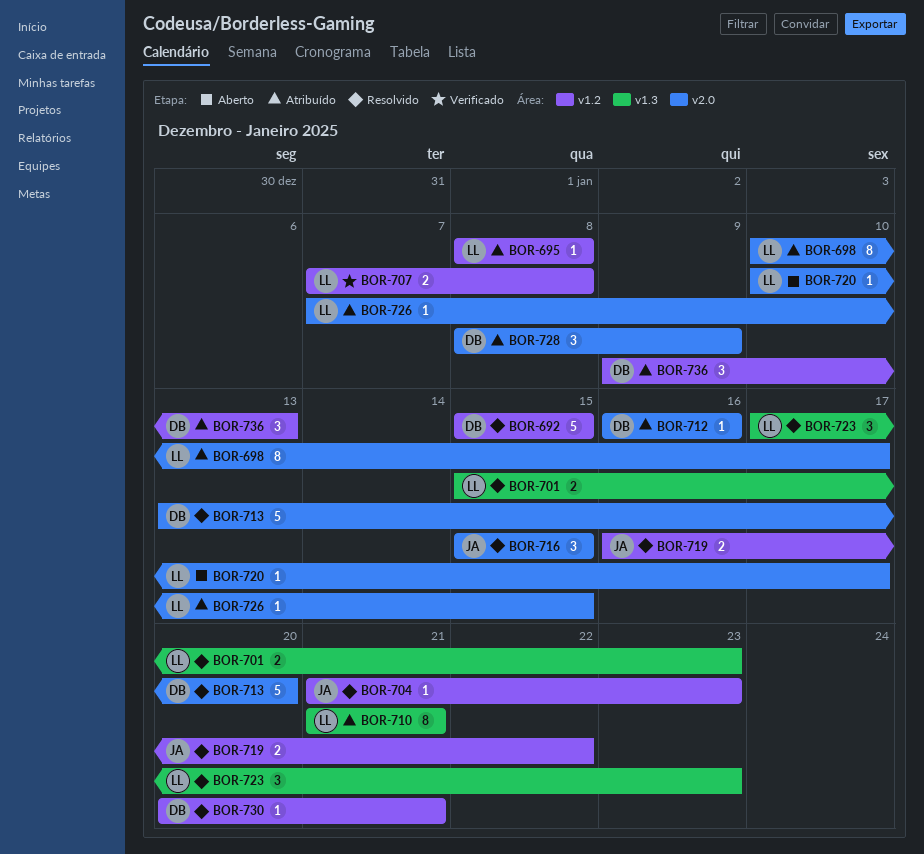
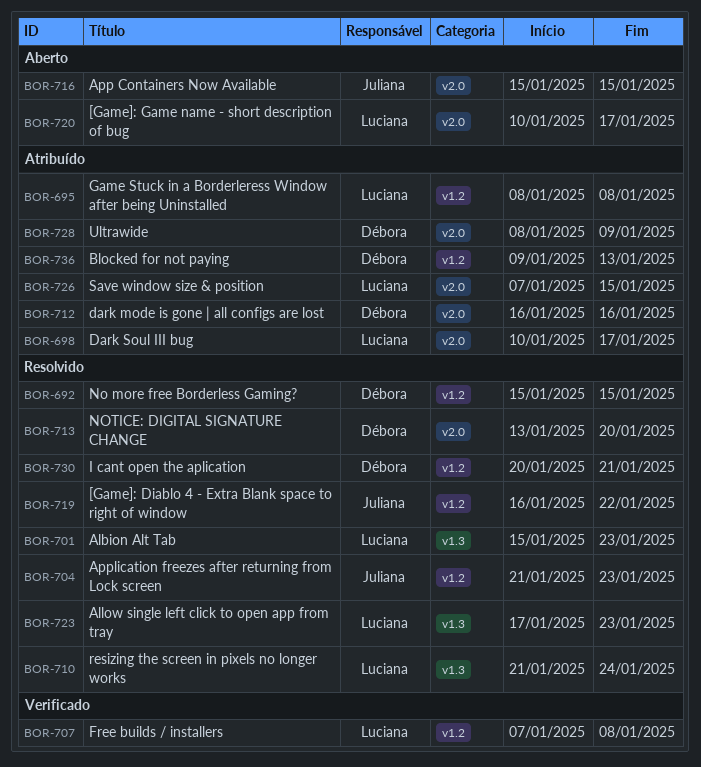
BOR-710, status: Atribuído -> Resolvido
BOR-710, due: Jan 21 -> Jan 24
BOR-716, status: Resolvido -> Aberto

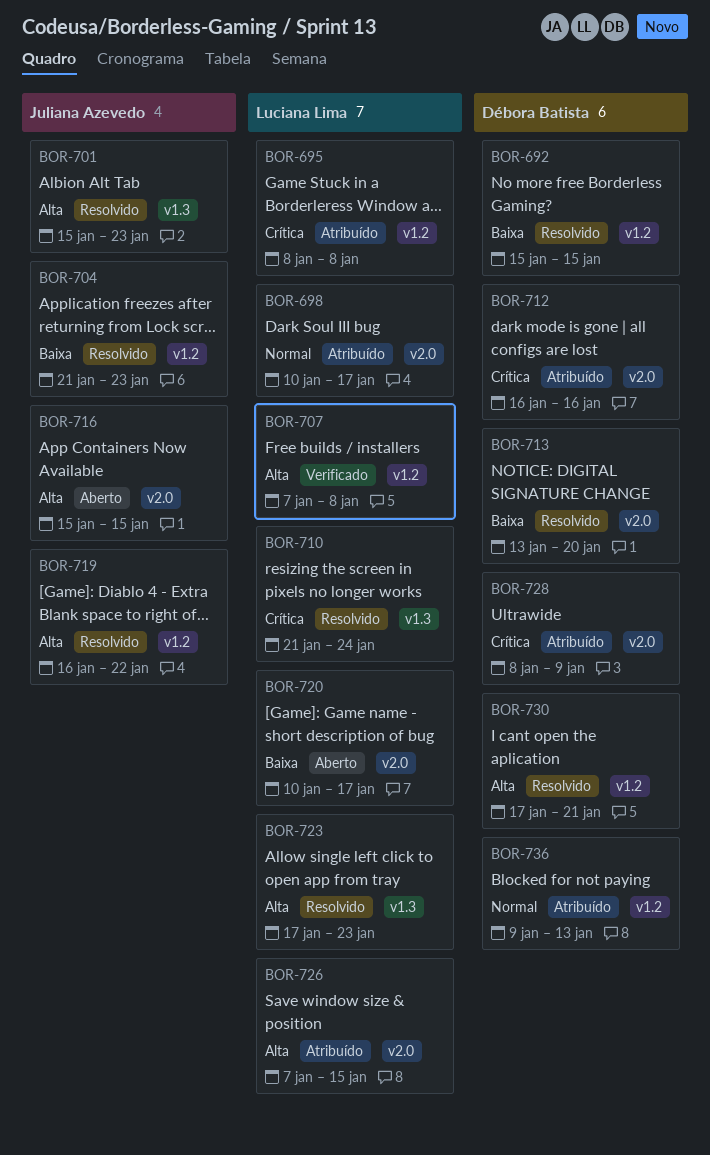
BOR-701, owner: Luciana Lima -> Juliana Azevedo
BOR-730, start: Jan 20 -> Jan 17

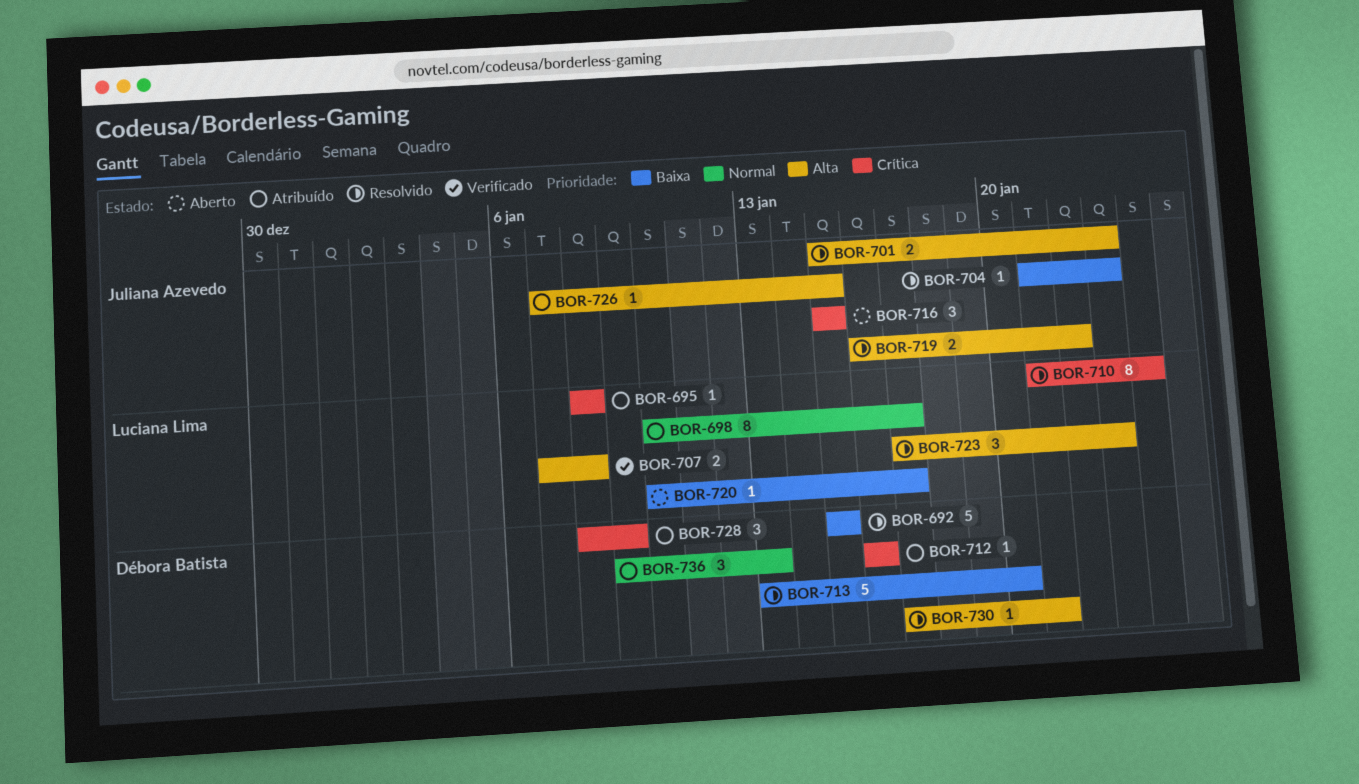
BOR-716, priority: Alta -> Crítica
BOR-726, owner: Luciana Lima -> Juliana Azevedo

